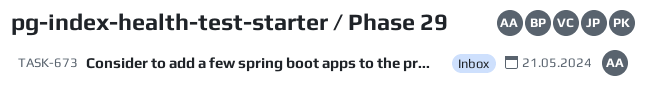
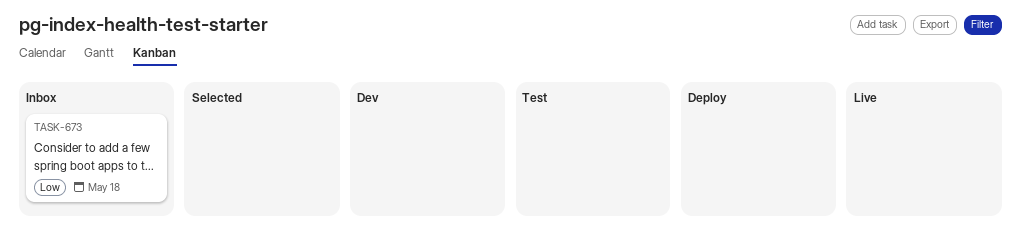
TASK-673, due: May 21 -> May 18

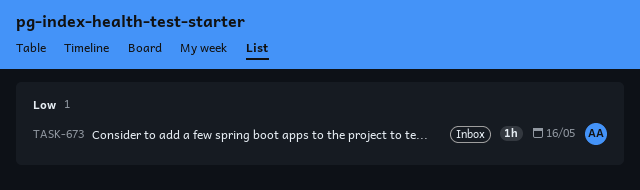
TASK-673, due: May 18 -> May 16

